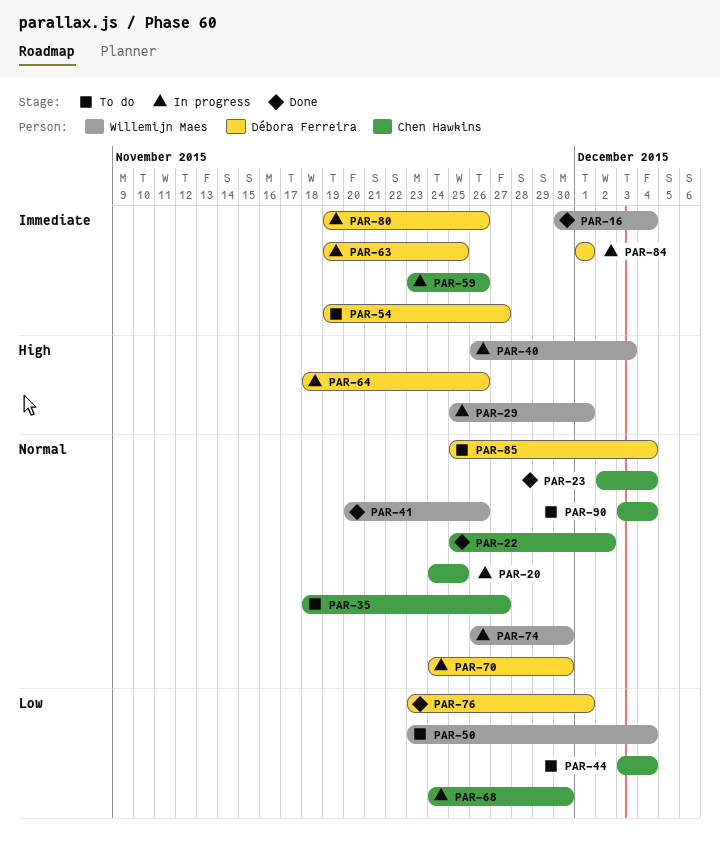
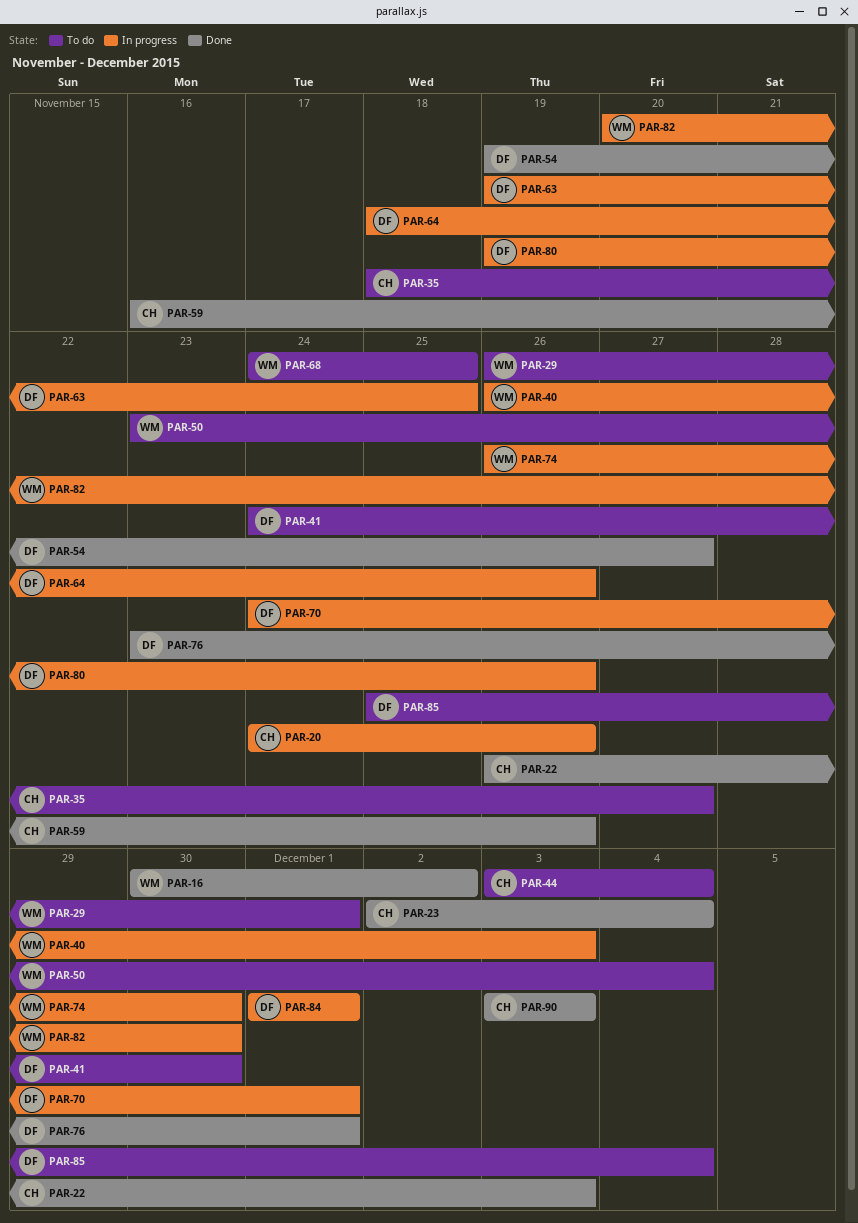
PAR-16, due: Dec 4 -> Dec 2
PAR-20, due: Nov 25 -> Nov 26
PAR-22, start: Nov 25 -> Nov 26
PAR-22, due: Dec 2 -> Dec 3
PAR-29, status: In progress -> To do
PAR-29, start: Nov 25 -> Nov 26
PAR-41, status: Done -> To do
PAR-41, owner: Willemijn Maes -> Débora Ferreira
PAR-41, start: Nov 20 -> Nov 24
PAR-41, due: Nov 26 -> Nov 30
PAR-54, status: To do -> Done
PAR-59, status: In progress -> Done
PAR-59, start: Nov 23 -> Nov 16
PAR-68, status: In progress -> To do
PAR-68, owner: Chen Hawkins -> Willemijn Maes
PAR-68, due: Nov 30 -> Nov 25
PAR-70, due: Nov 30 -> Dec 1
PAR-82: none -> present
PAR-90, status: To do -> Done
PAR-90, due: Dec 4 -> Dec 3

